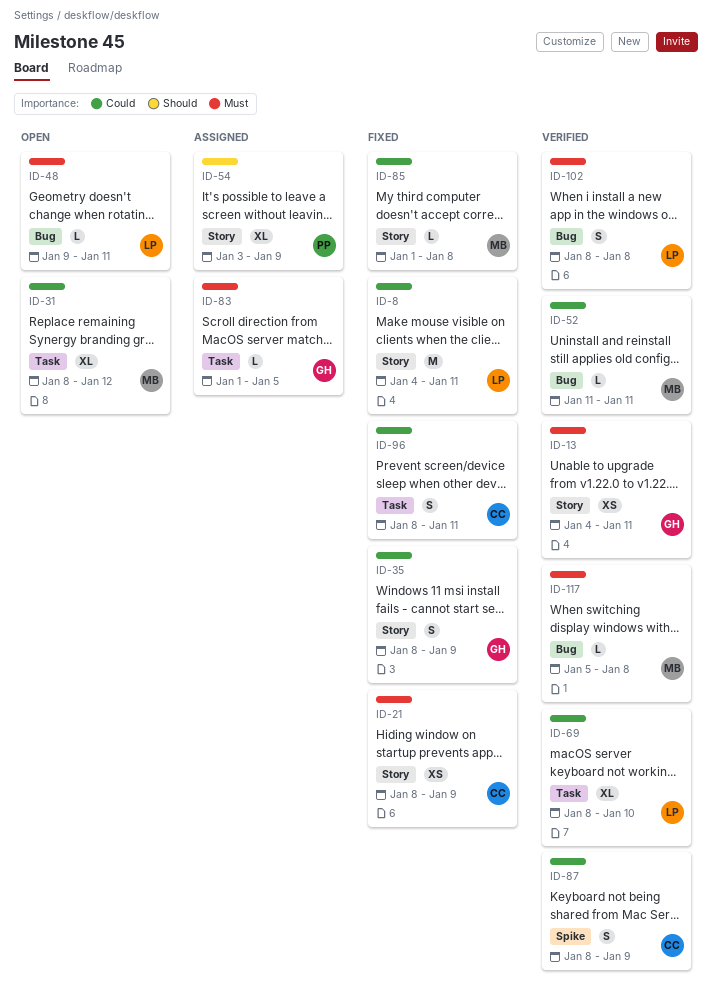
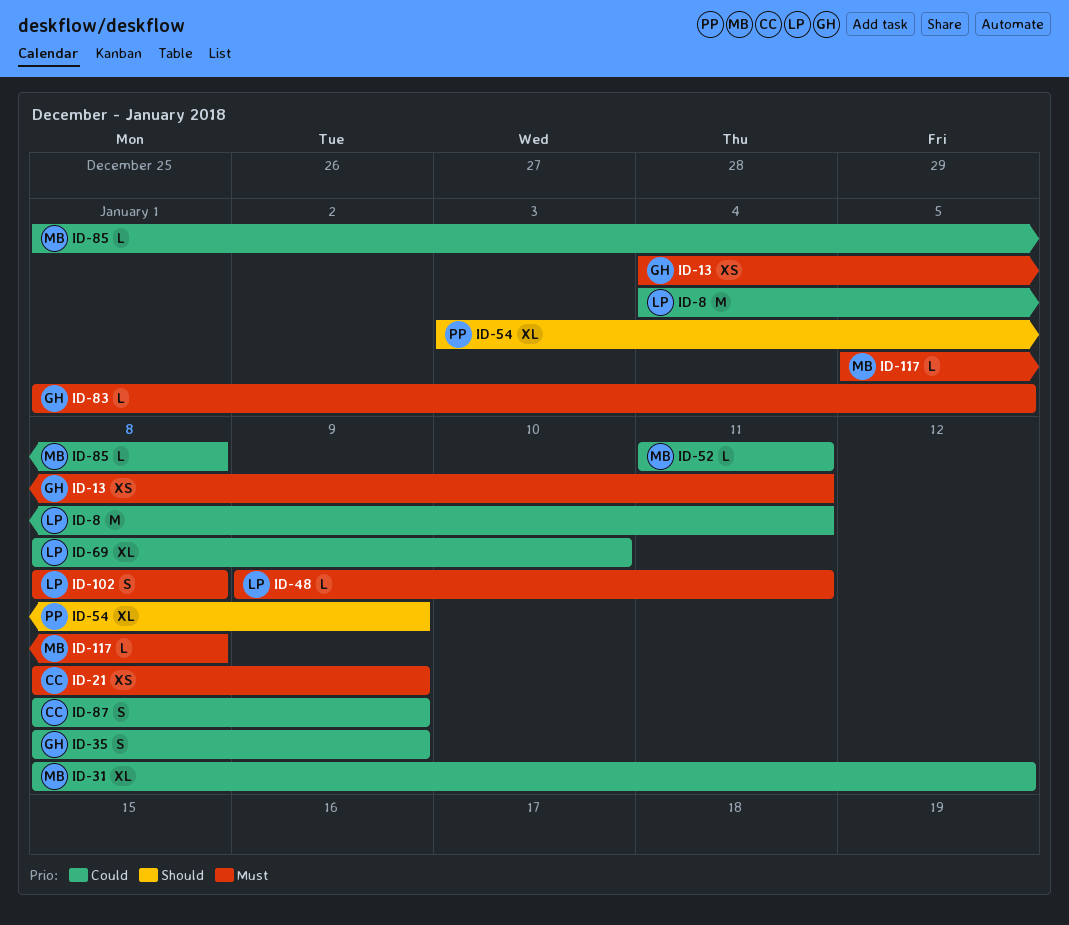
ID-96: present -> none

